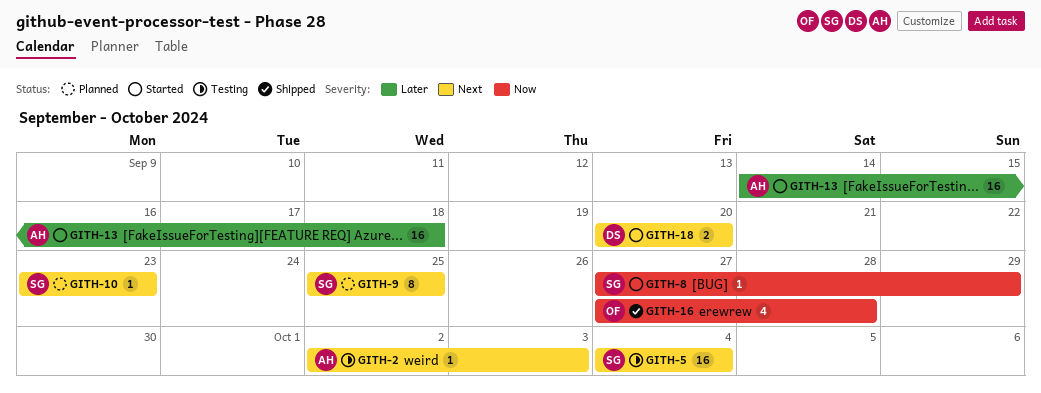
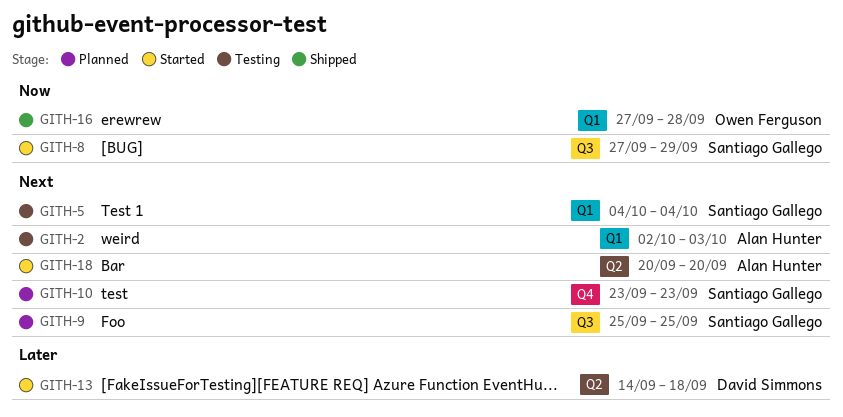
GITH-13, owner: Alan Hunter -> David Simmons
GITH-18, owner: David Simmons -> Alan Hunter

